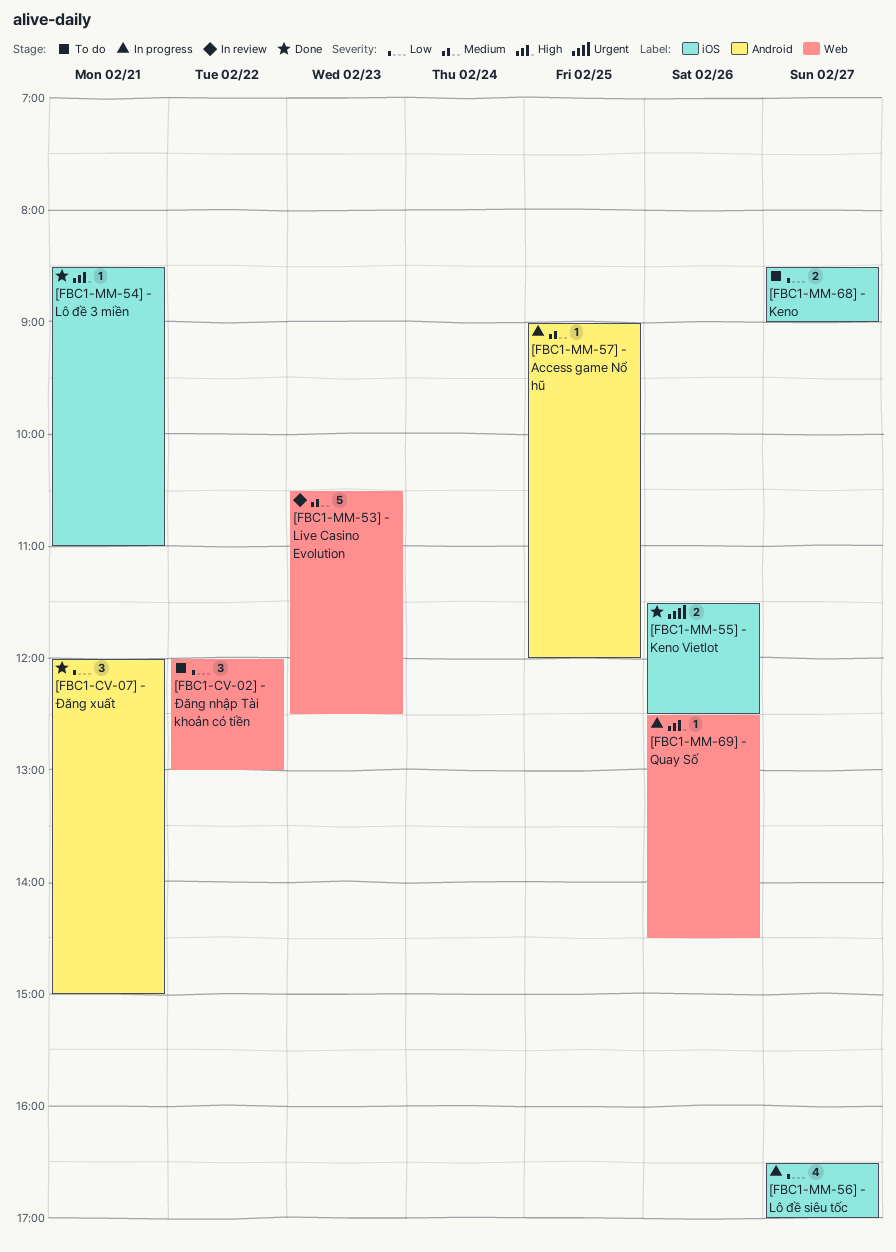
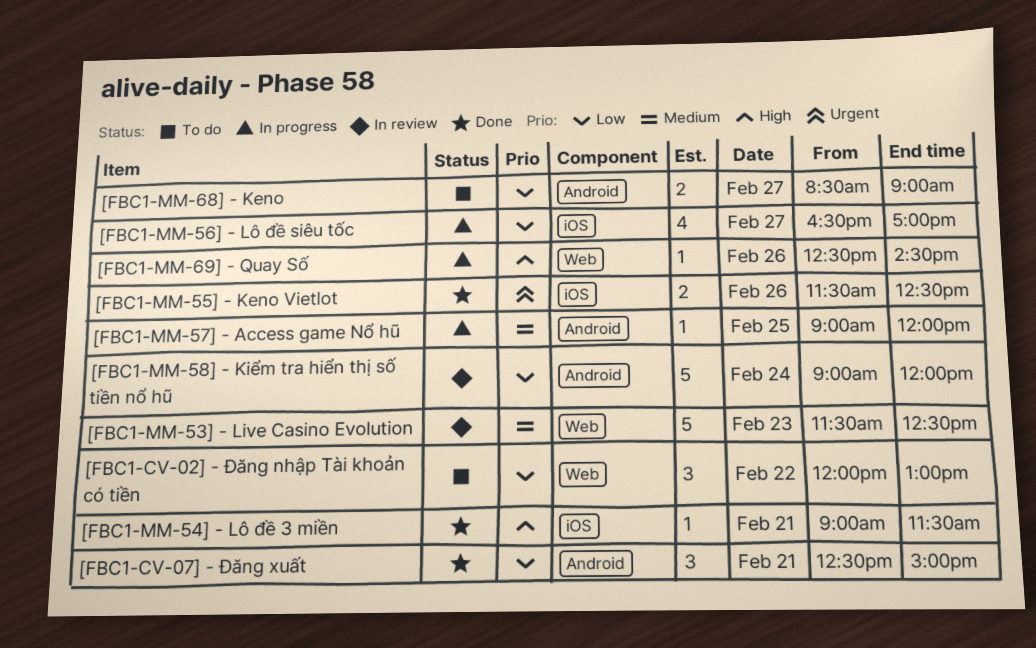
[FBC1-CV-07] - Đăng xuất, begins: 12:00 -> 12:30
[FBC1-MM-53] - Live Casino Evolution, begins: 10:30 -> 11:30
[FBC1-MM-54] - Lô đề 3 miền, begins: 08:30 -> 09:00
[FBC1-MM-54] - Lô đề 3 miền, ends: 11:00 -> 11:30
[FBC1-MM-58] - Kiểm tra hiển thị số tiền nổ hũ: none -> present
[FBC1-MM-68] - Keno, label: iOS -> Android

